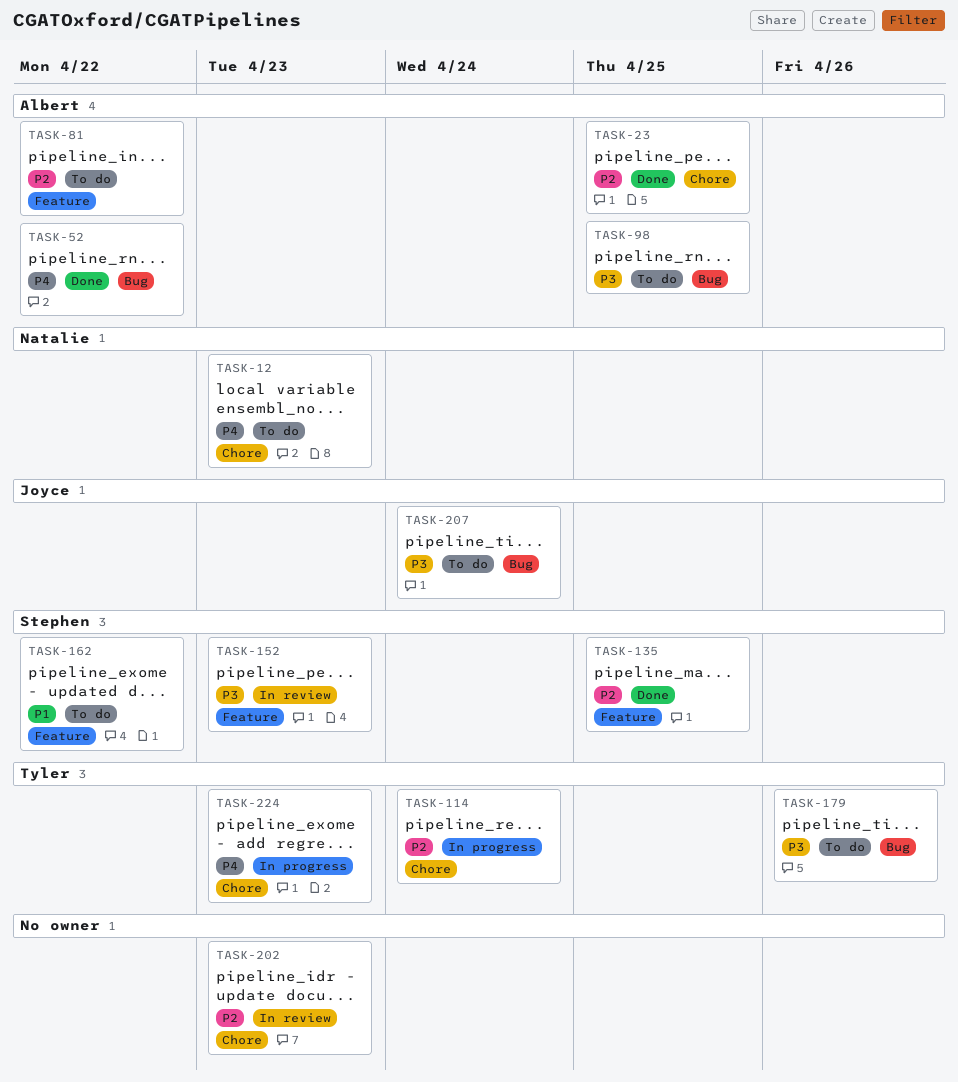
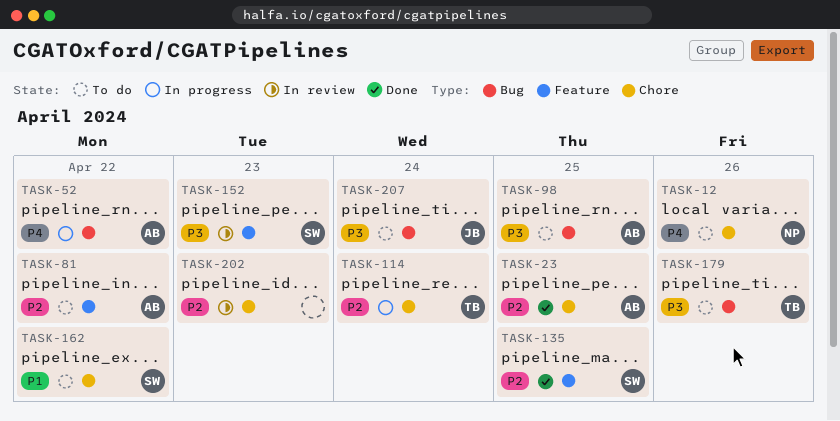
TASK-12, due: Apr 23 -> Apr 26
TASK-52, status: Done -> In progress
TASK-162, label: Feature -> Chore
TASK-224: present -> none

